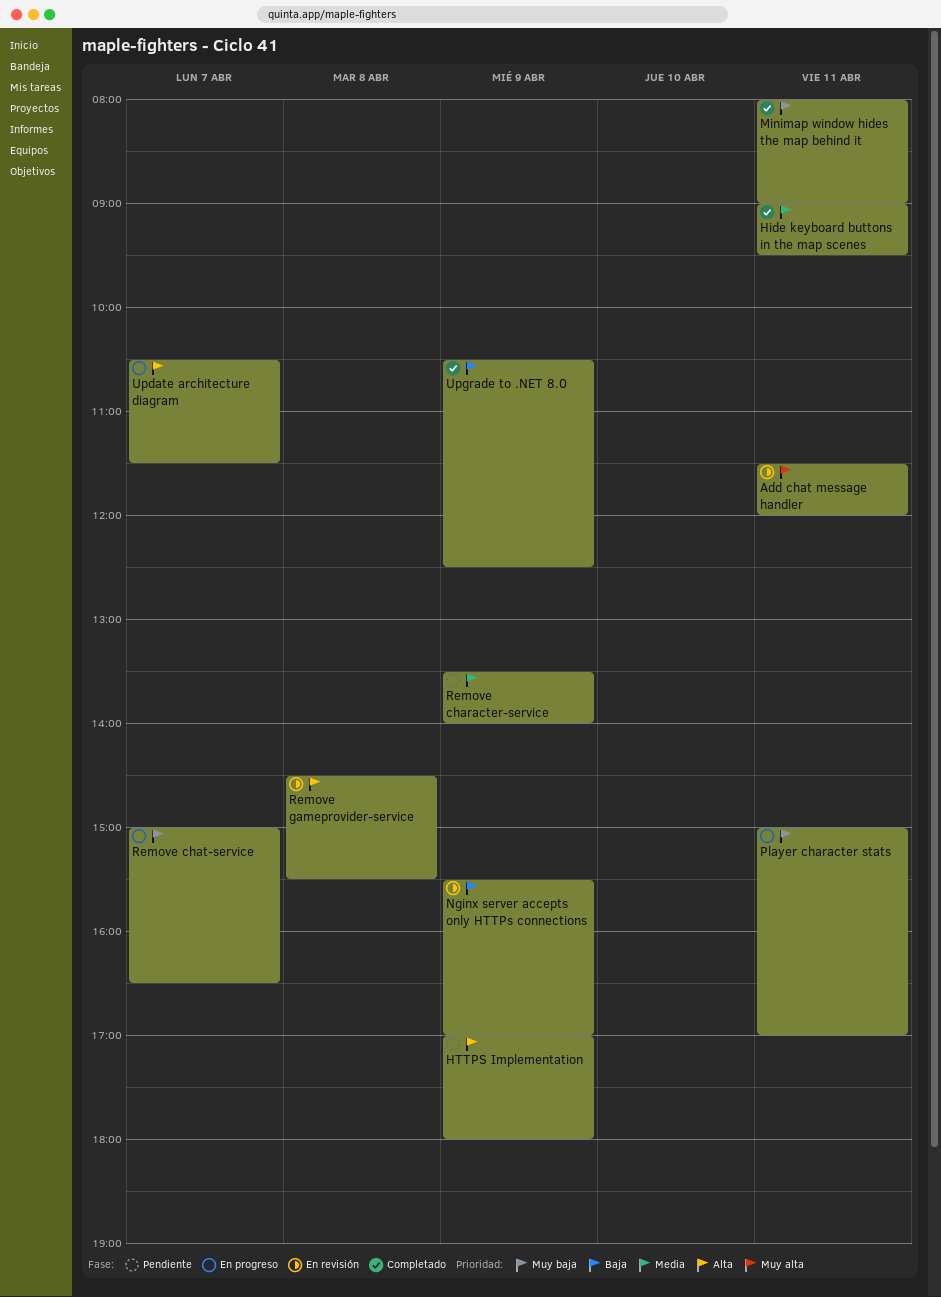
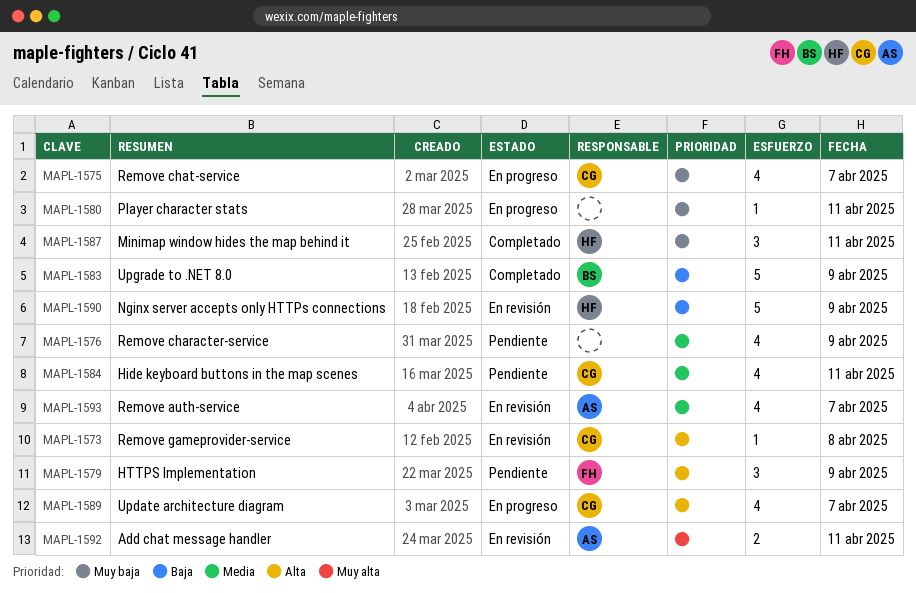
Hide keyboard buttons in the map scenes, status: Completado -> Pendiente
Remove auth-service: none -> present

